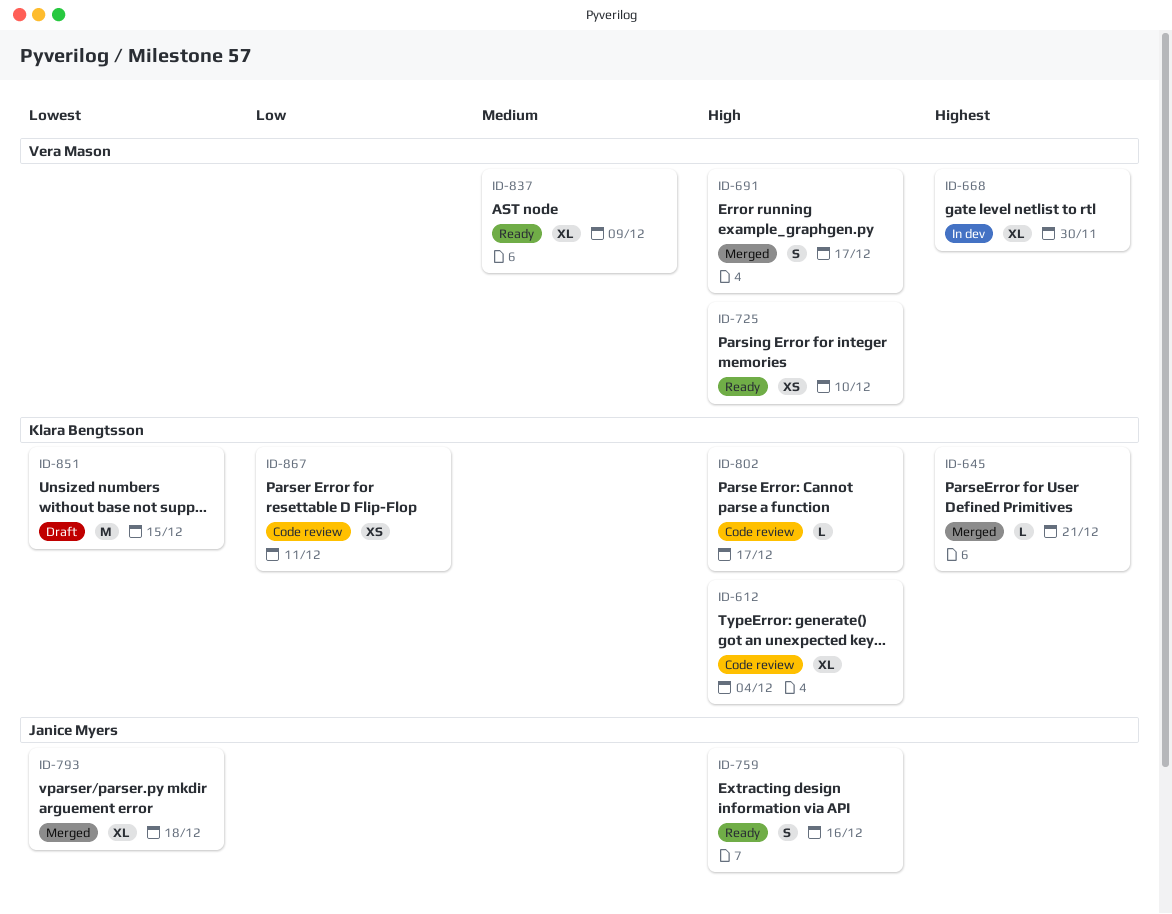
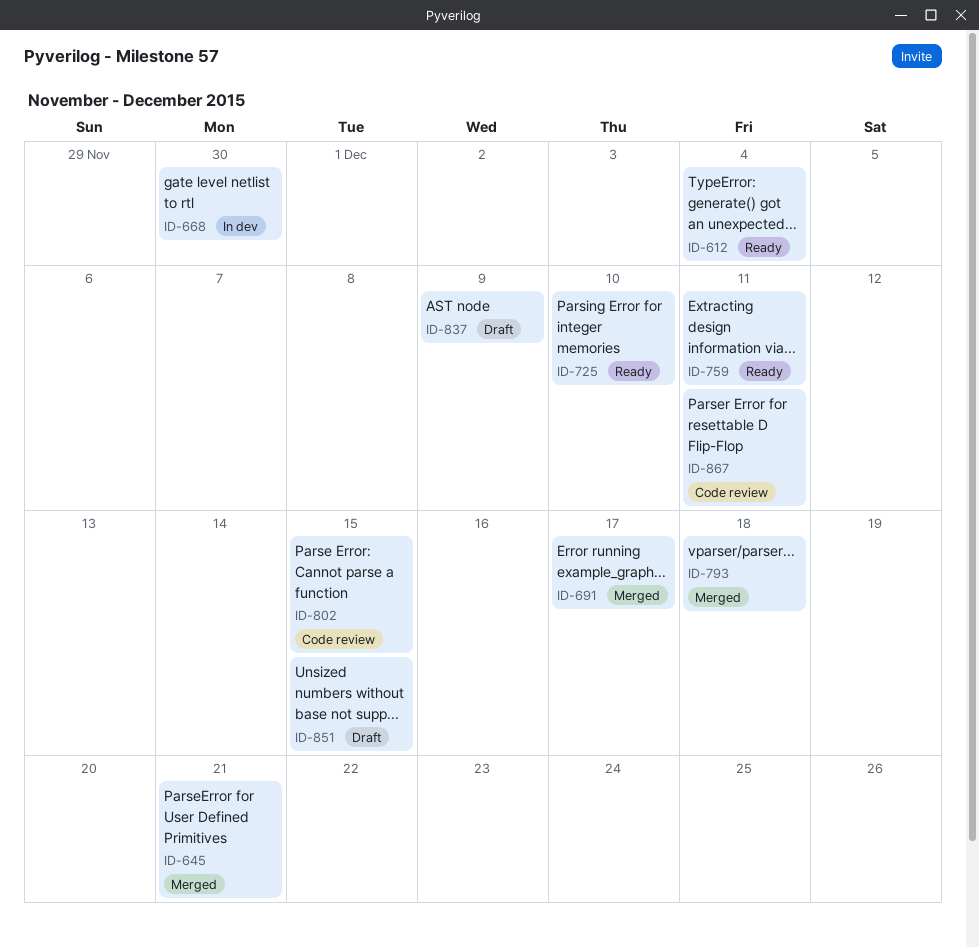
ID-612, status: Code review -> Ready
ID-759, due: Dec 16 -> Dec 11
ID-802, due: Dec 17 -> Dec 15
ID-837, status: Ready -> Draft

